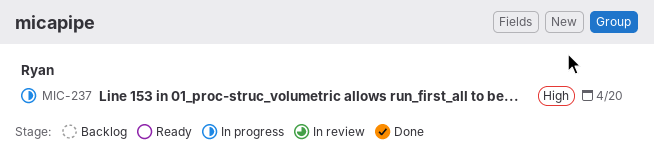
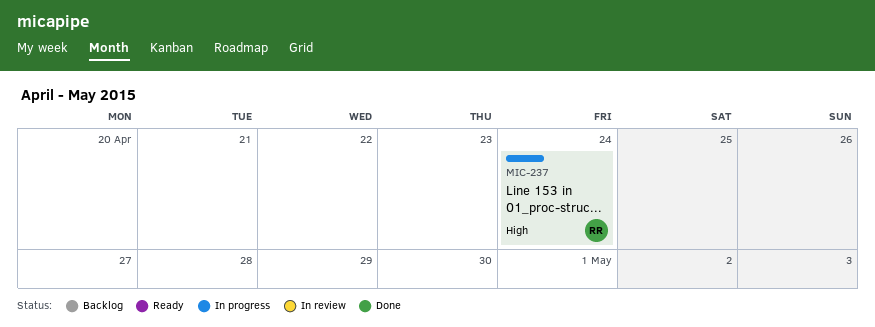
MIC-237, due: Apr 20 -> Apr 24

